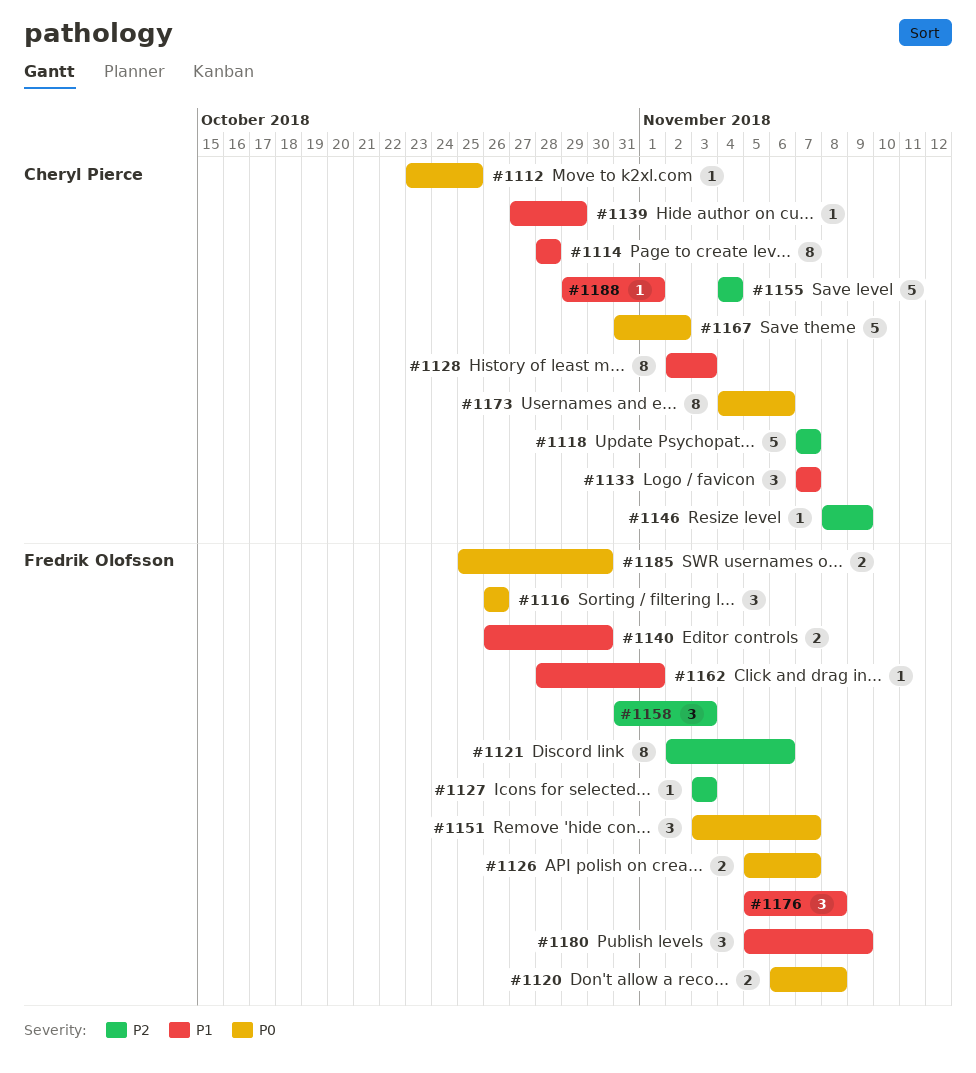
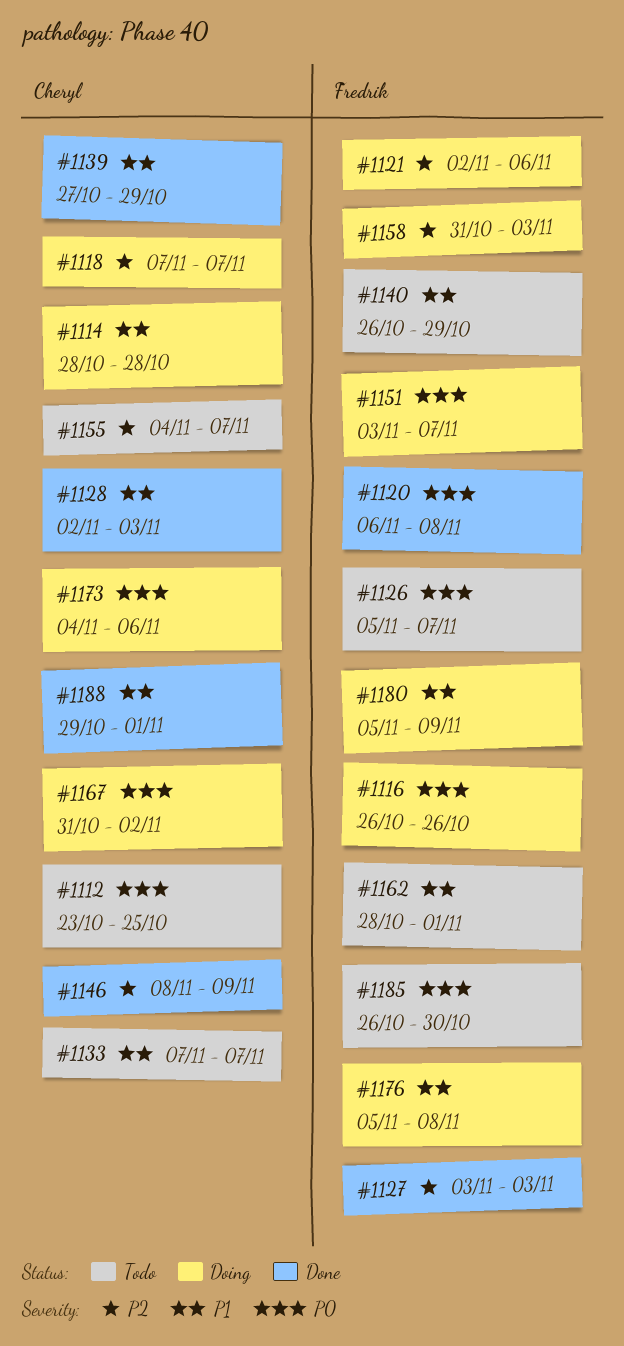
#1140, due: Oct 30 -> Oct 29
#1155, due: Nov 4 -> Nov 7
#1185, start: Oct 25 -> Oct 26

